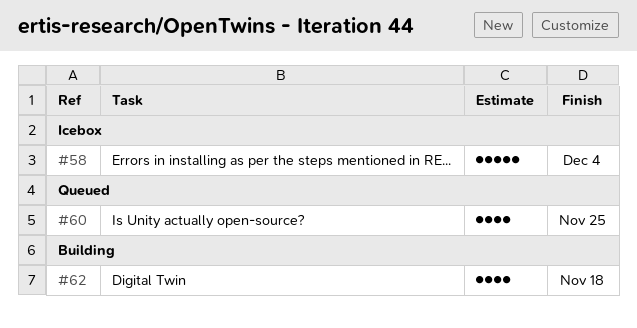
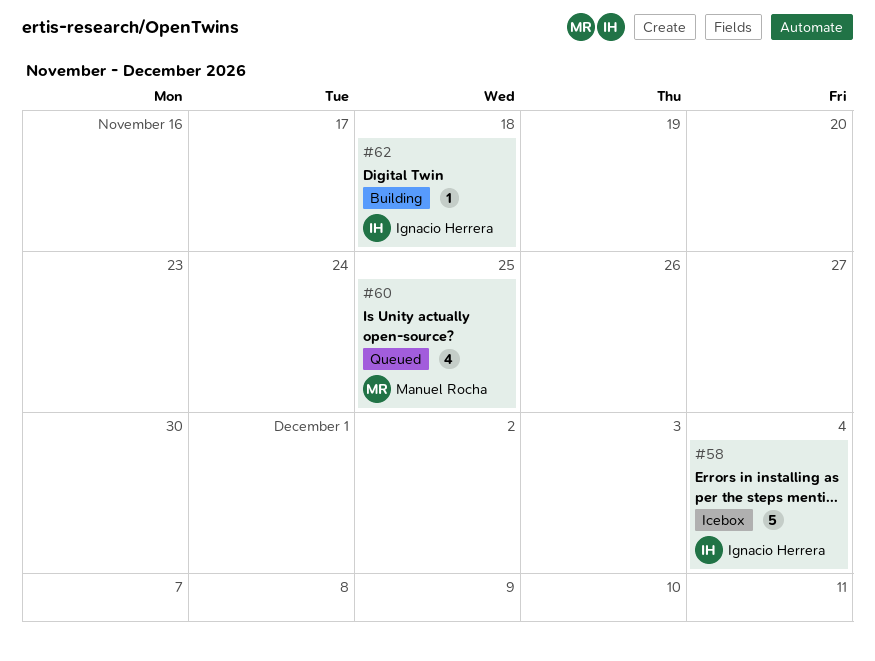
#62, estimate: 4 -> 1

